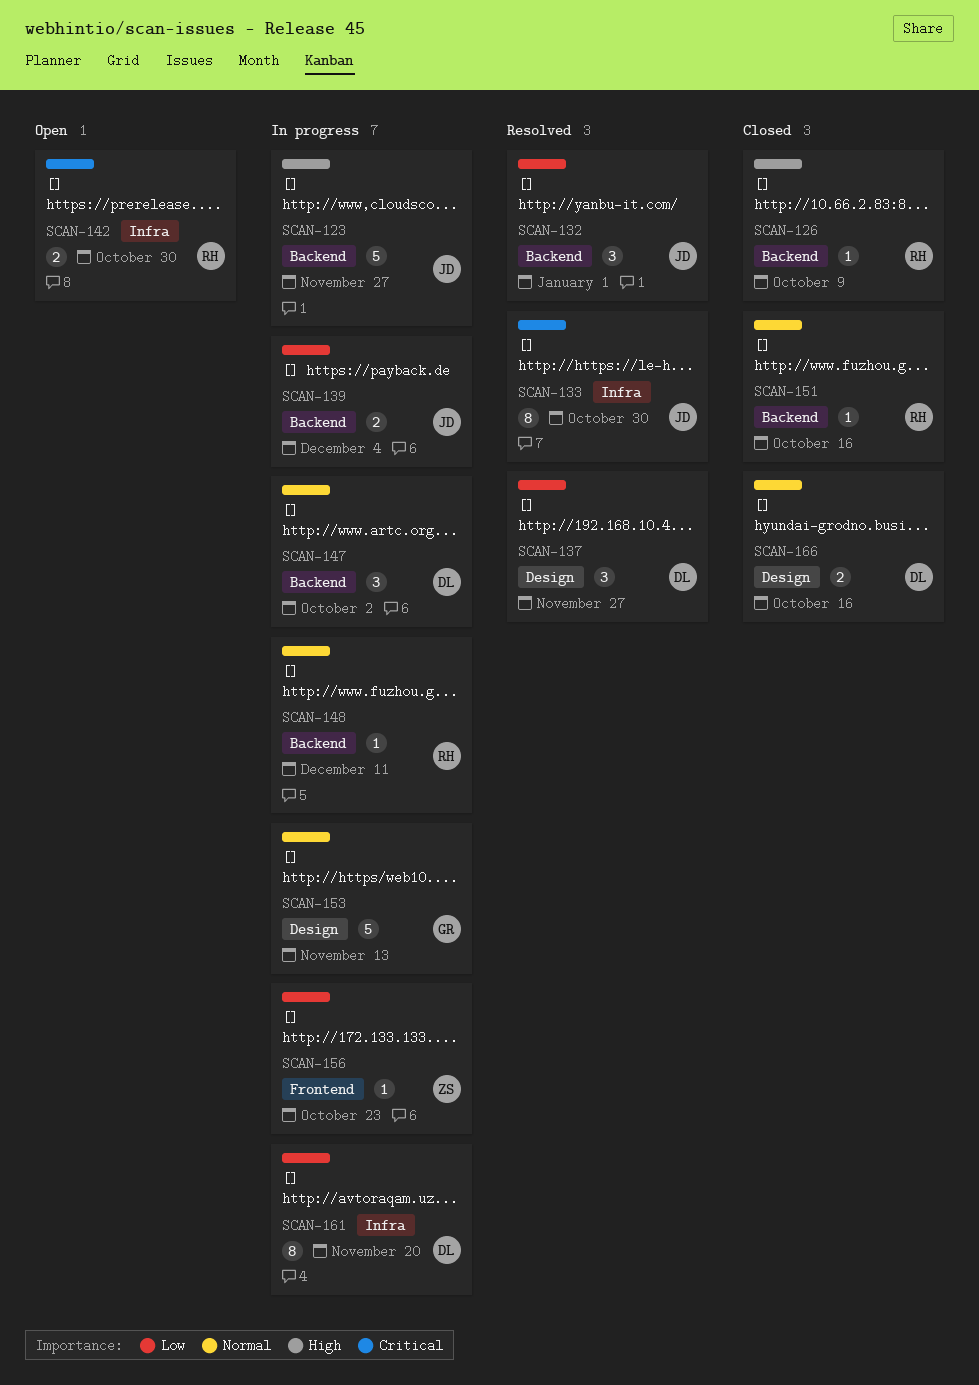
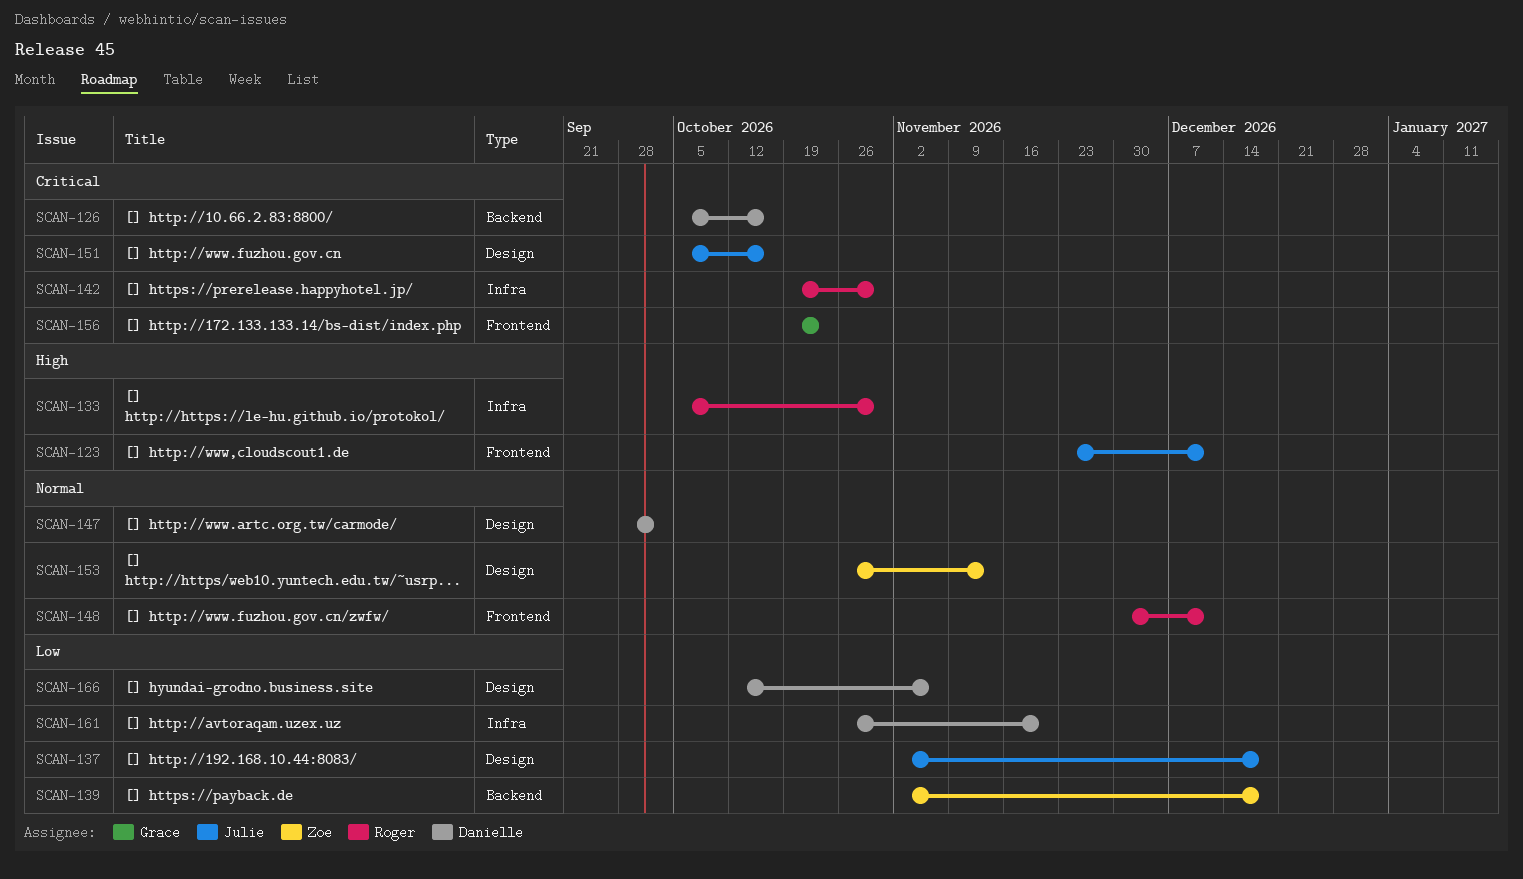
SCAN-123, label: Backend -> Frontend
SCAN-123, due: Nov 27 -> Dec 11
SCAN-126, owner: Roger -> Danielle
SCAN-126, priority: High -> Critical
SCAN-126, due: Oct 9 -> Oct 16
SCAN-132: present -> none
SCAN-133, owner: Julie -> Roger
SCAN-133, priority: Critical -> High
SCAN-137, owner: Danielle -> Julie
SCAN-137, due: Nov 27 -> Dec 18
SCAN-139, owner: Julie -> Zoe
SCAN-139, due: Dec 4 -> Dec 18
SCAN-147, label: Backend -> Design
SCAN-148, label: Backend -> Frontend
SCAN-151, owner: Roger -> Julie
SCAN-151, priority: Normal -> Critical
SCAN-151, label: Backend -> Design
SCAN-153, owner: Grace -> Zoe
SCAN-156, owner: Zoe -> Grace
SCAN-156, priority: Low -> Critical
SCAN-166, priority: Normal -> Low
SCAN-166, due: Oct 16 -> Nov 6

